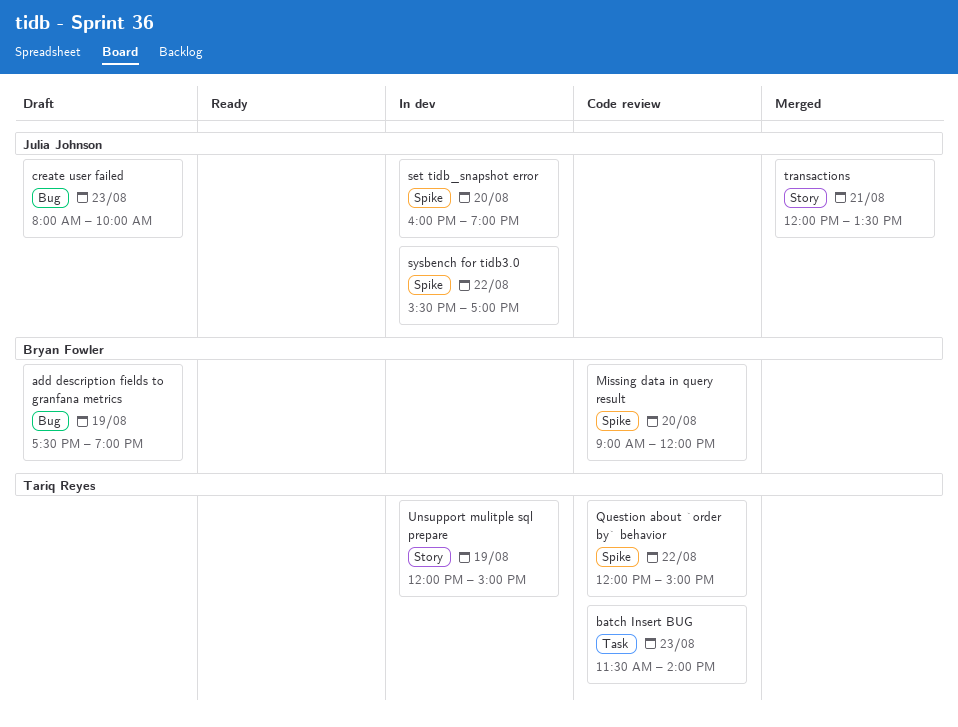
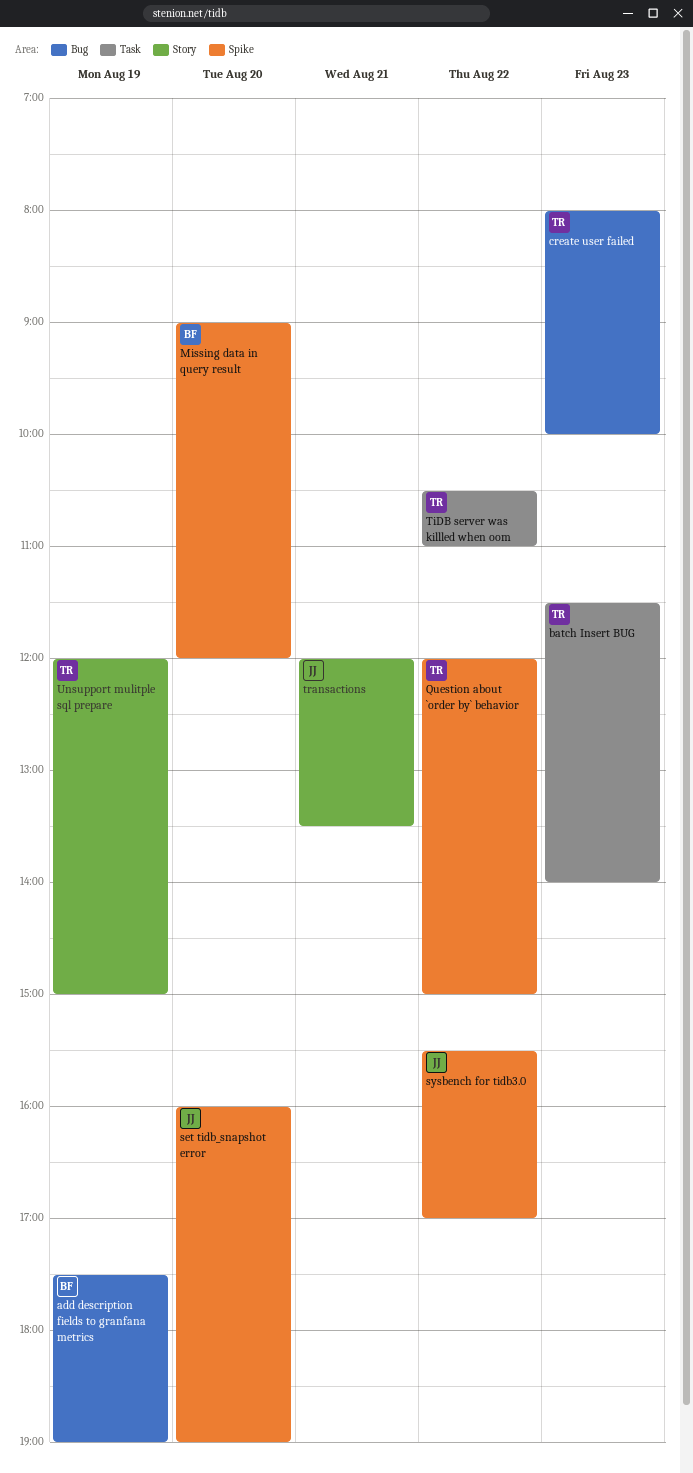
create user failed, owner: Julia Johnson -> Tariq Reyes
TiDB server was killled when oom: none -> present

